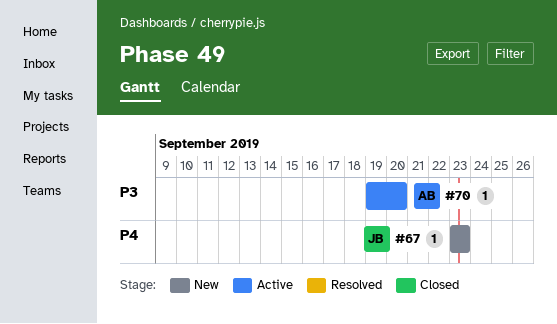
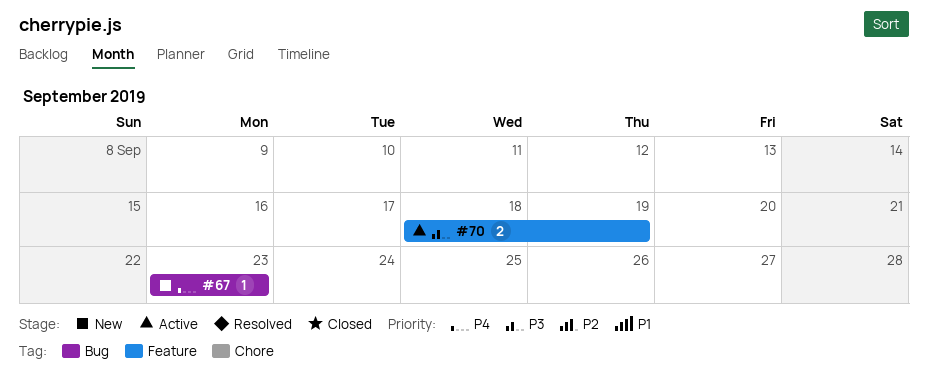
#70, estimate: 1 -> 2
#70, start: Sep 19 -> Sep 18
#70, due: Sep 20 -> Sep 19

